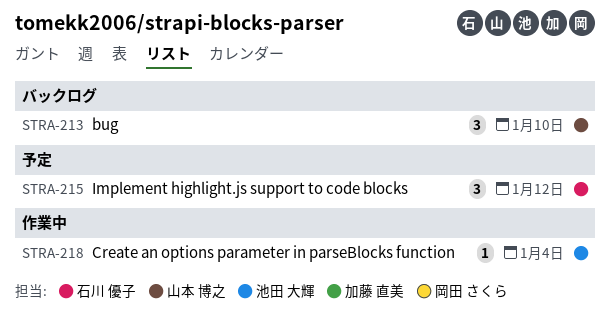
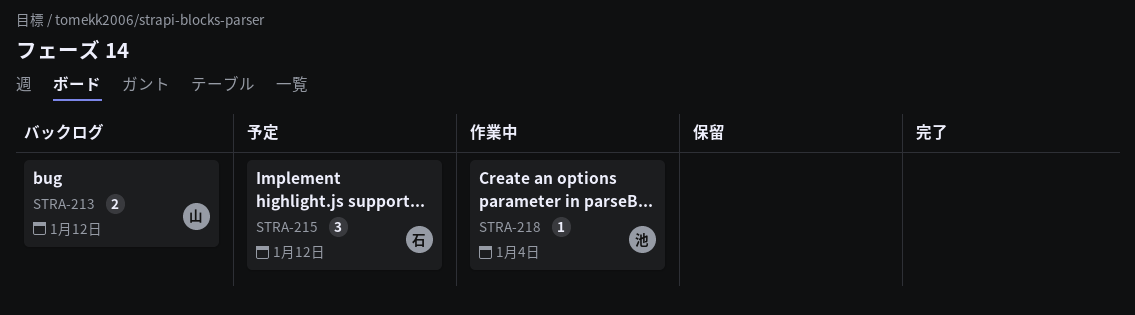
STRA-213, estimate: 3 -> 2
STRA-213, due: Jan 10 -> Jan 12

